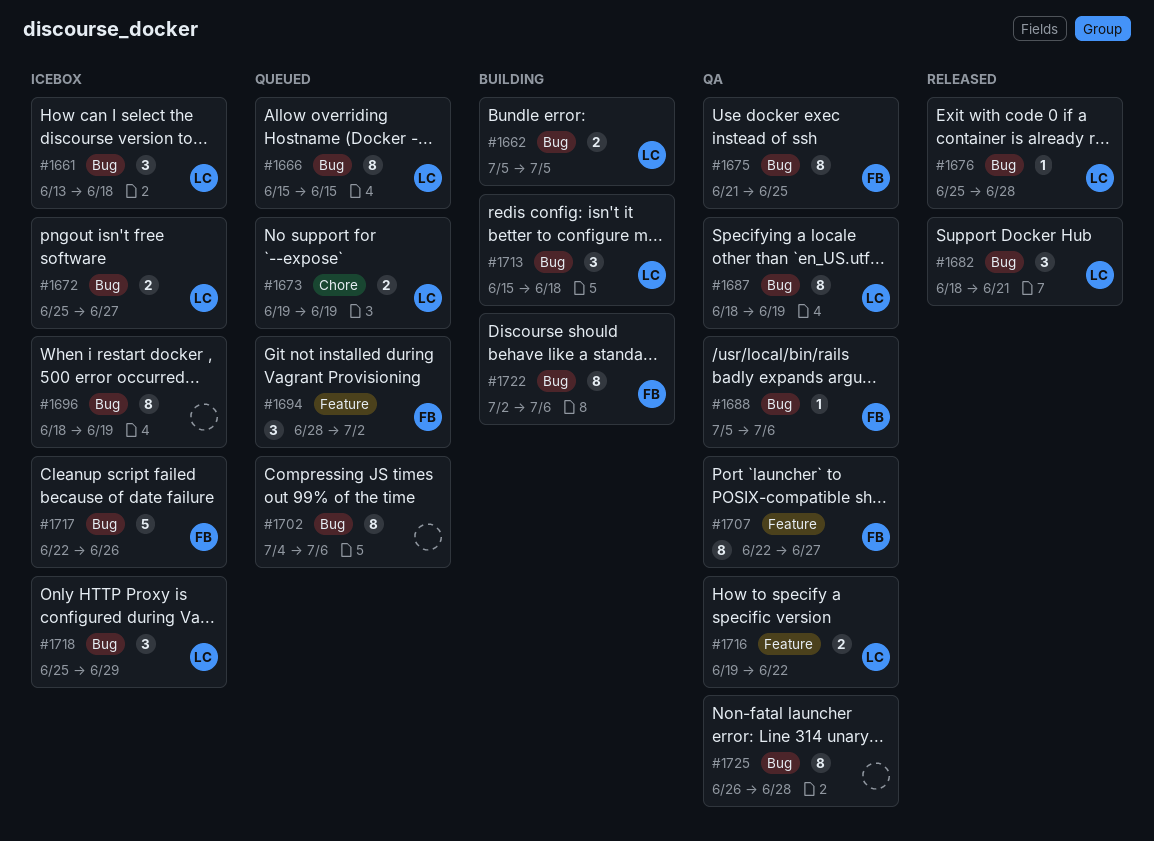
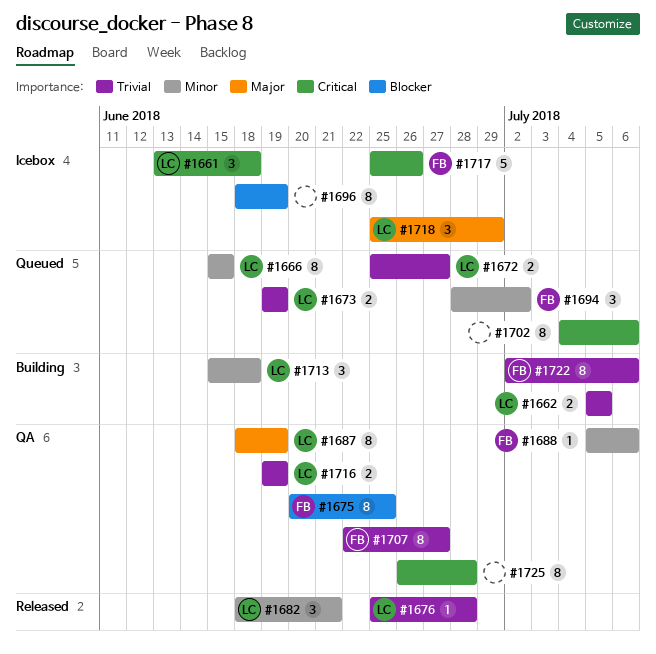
#1672, status: Icebox -> Queued
#1675, start: Jun 21 -> Jun 20
#1716, due: Jun 22 -> Jun 19
#1717, start: Jun 22 -> Jun 25

